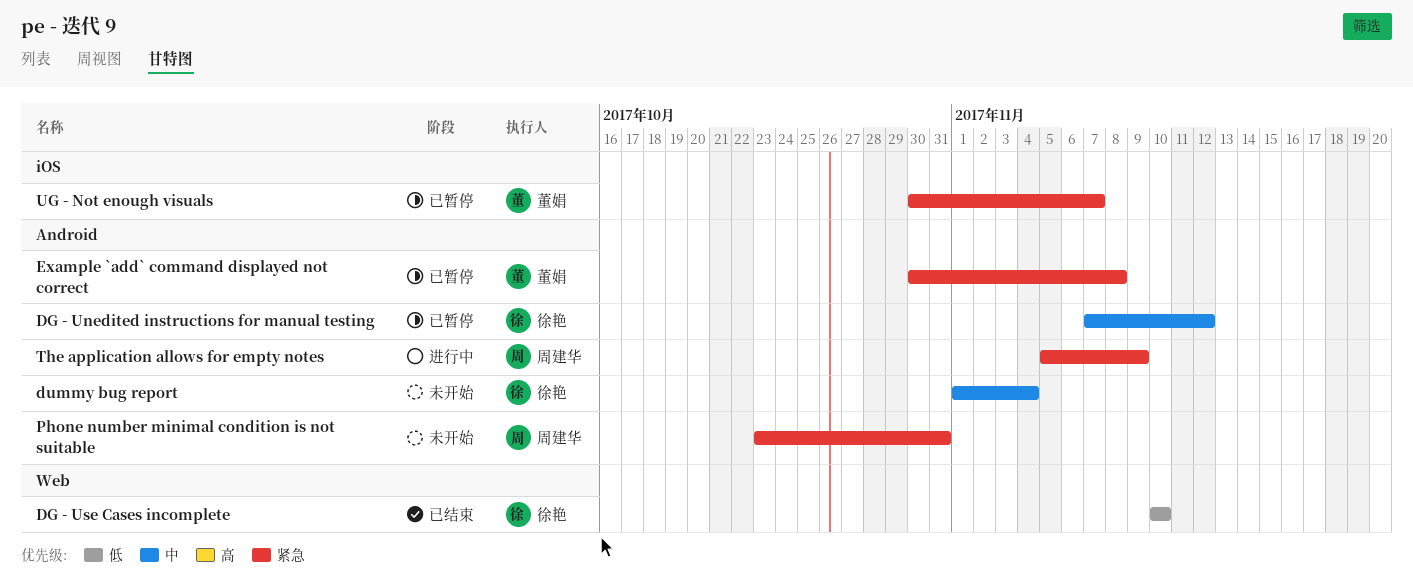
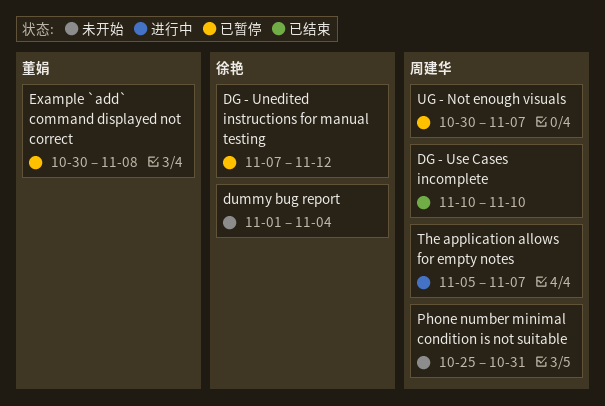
DG - Use Cases incomplete, owner: 徐艳 -> 周建华
Phone number minimal condition is not suitable, start: Oct 23 -> Oct 25
The application allows for empty notes, due: Nov 9 -> Nov 7
UG - Not enough visuals, owner: 董娟 -> 周建华

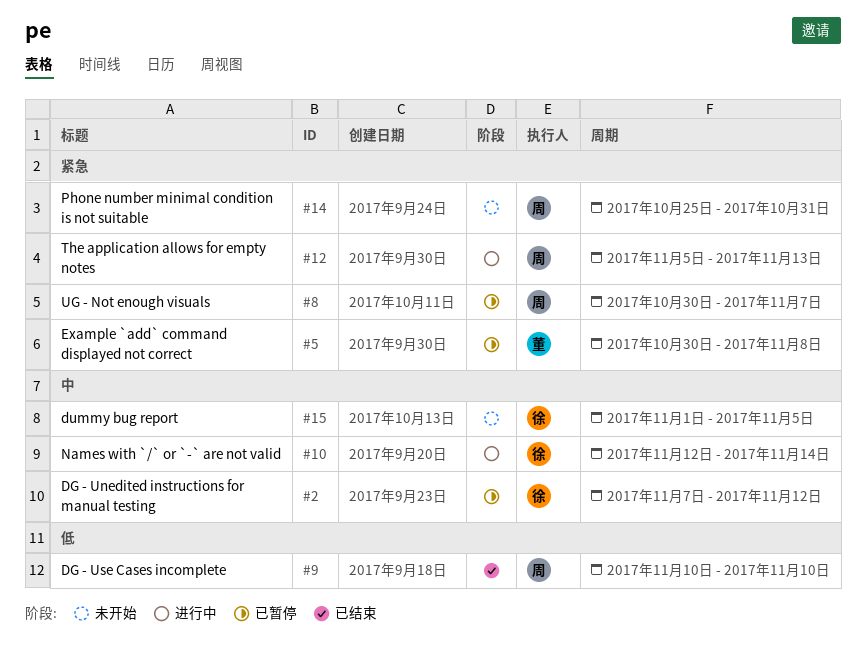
dummy bug report, due: Nov 4 -> Nov 5
Names with `/` or `-` are not valid: none -> present
The application allows for empty notes, due: Nov 7 -> Nov 13

